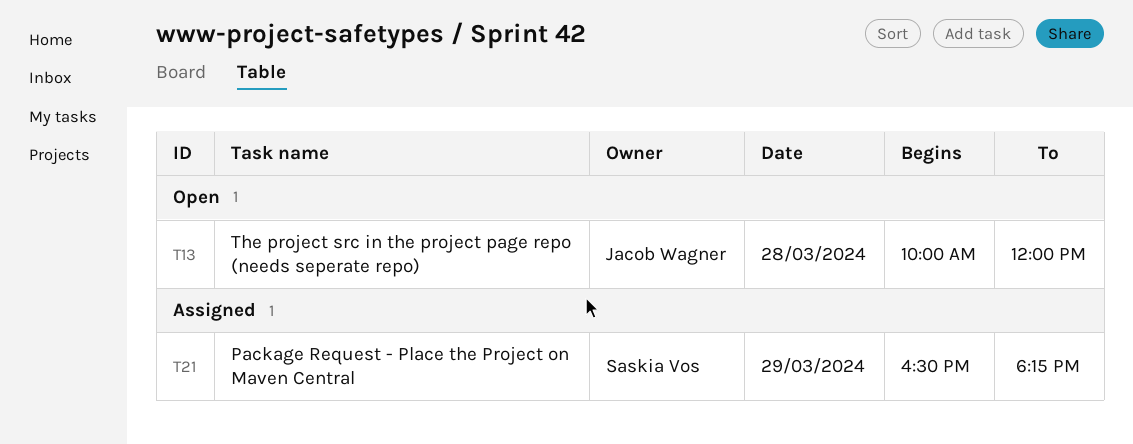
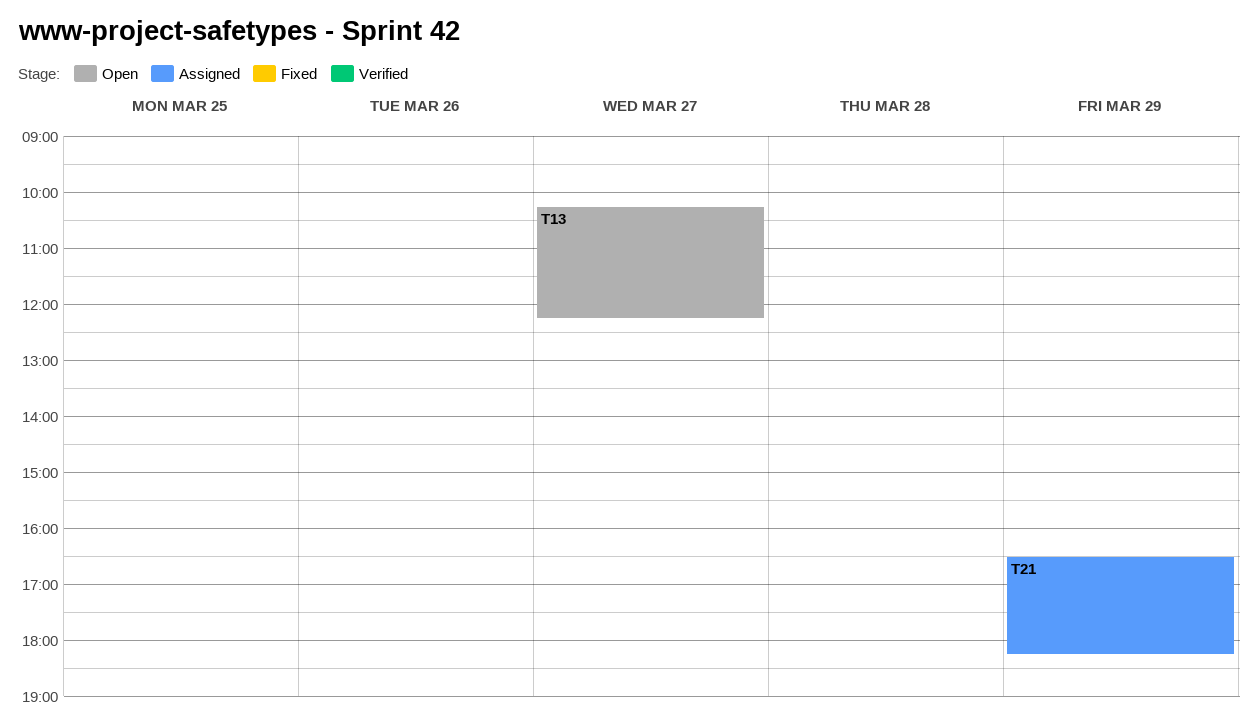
T13, day: Mar 28 -> Mar 27
T13, begins: 10:00 -> 10:15
T13, ends: 12:00 -> 12:15

